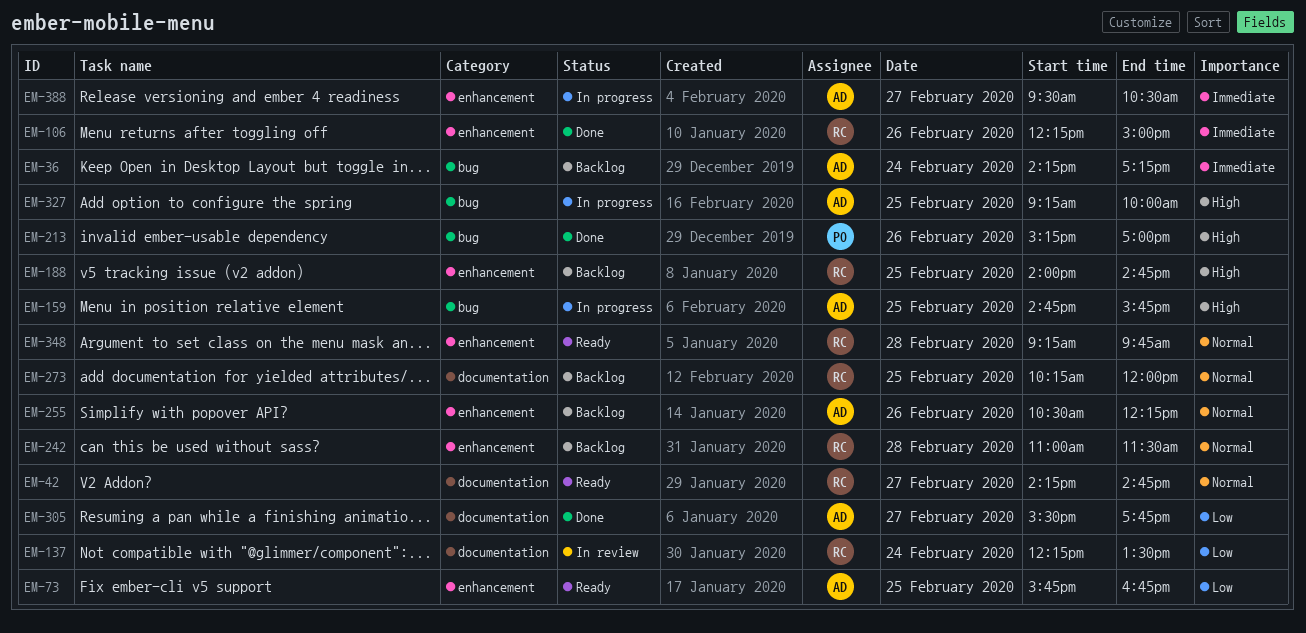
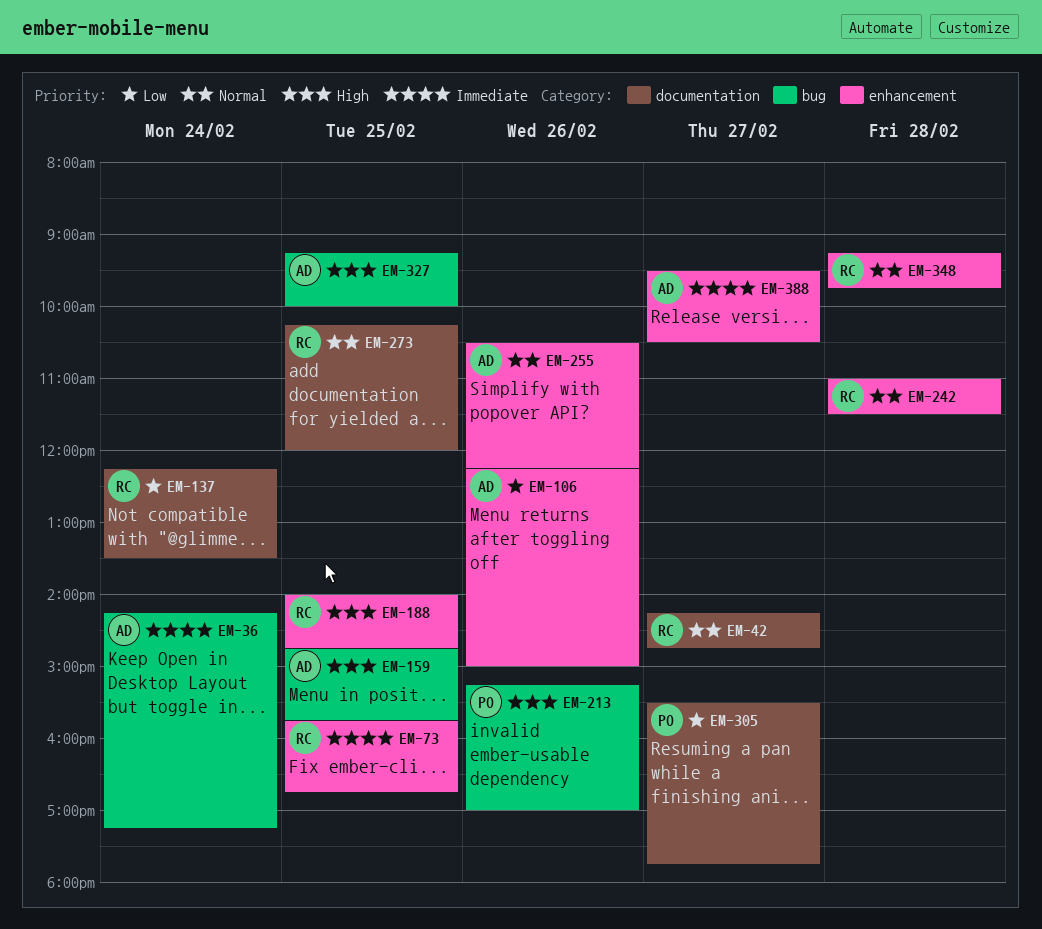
EM-73, owner: AD -> RC
EM-73, priority: Low -> Immediate
EM-106, owner: RC -> AD
EM-106, priority: Immediate -> Low
EM-305, owner: AD -> PO

